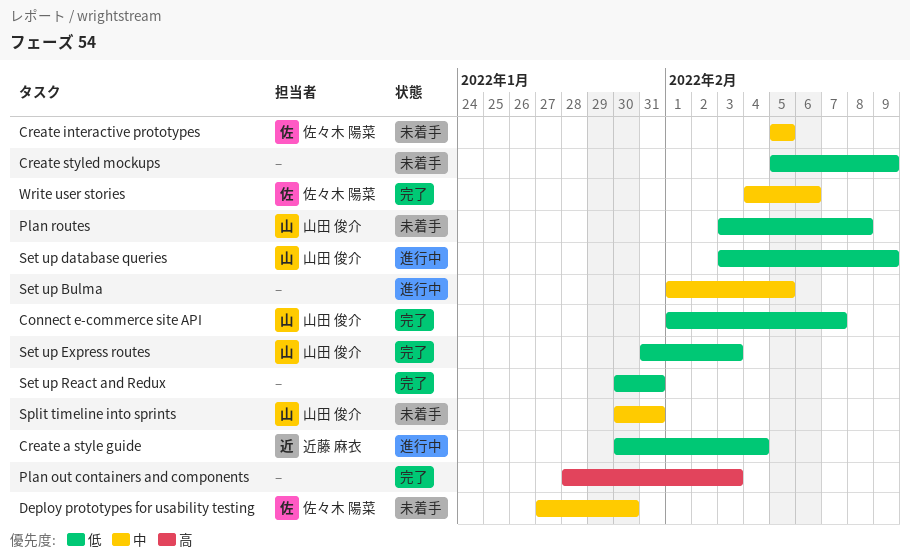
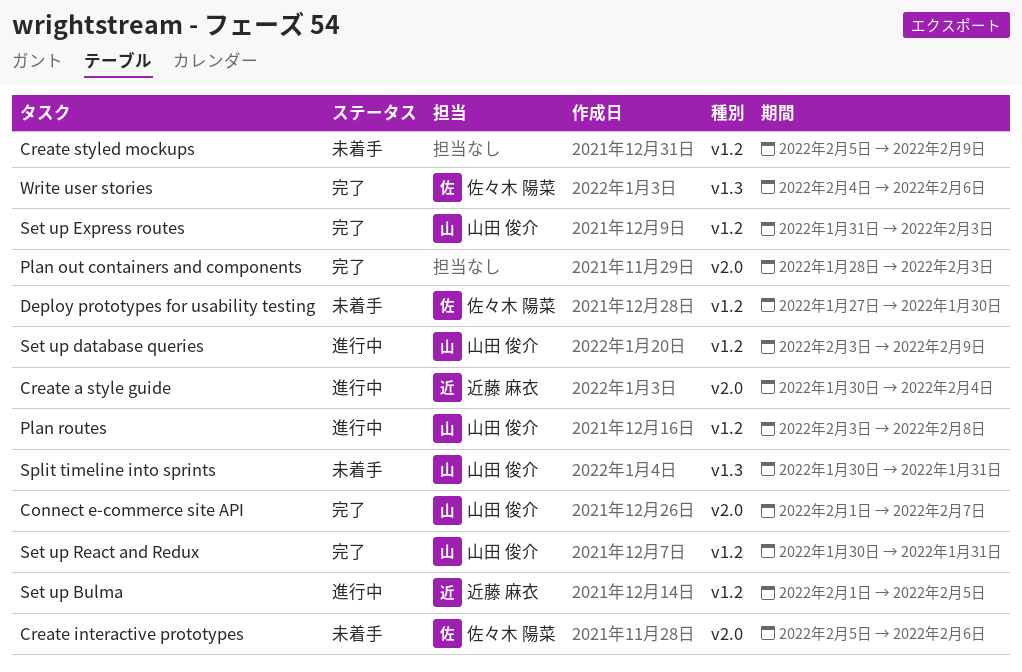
Create interactive prototypes, due: Feb 5 -> Feb 6
Plan routes, status: 未着手 -> 進行中
Set up Bulma, owner: none -> 近藤 麻衣
Set up React and Redux, owner: none -> 山田 俊介

